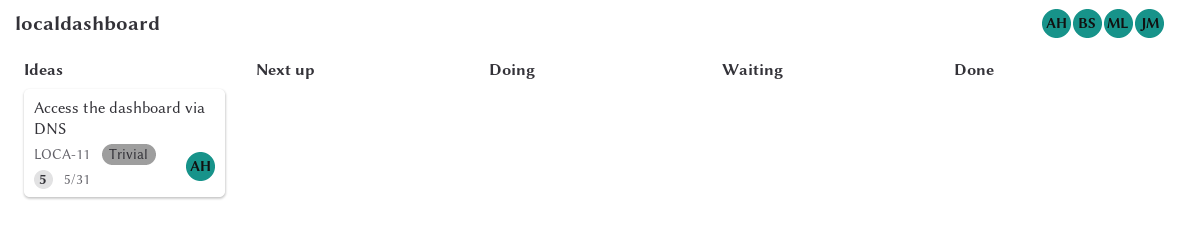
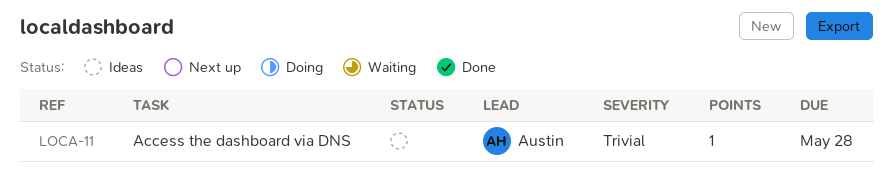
LOCA-11, estimate: 5 -> 1
LOCA-11, due: May 31 -> May 28

